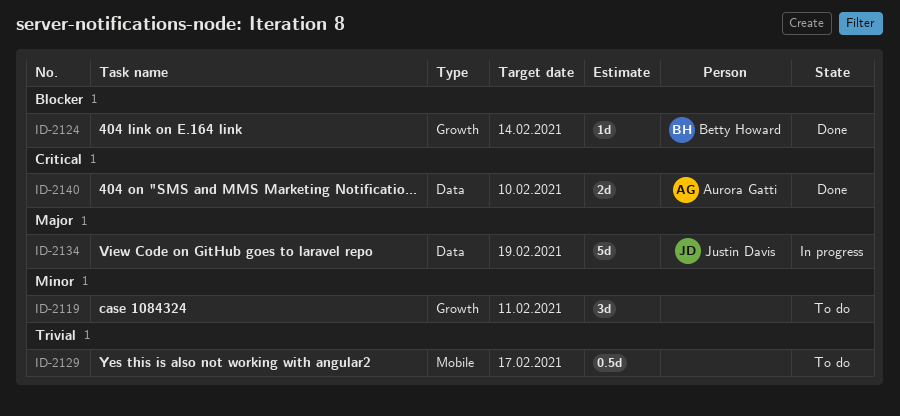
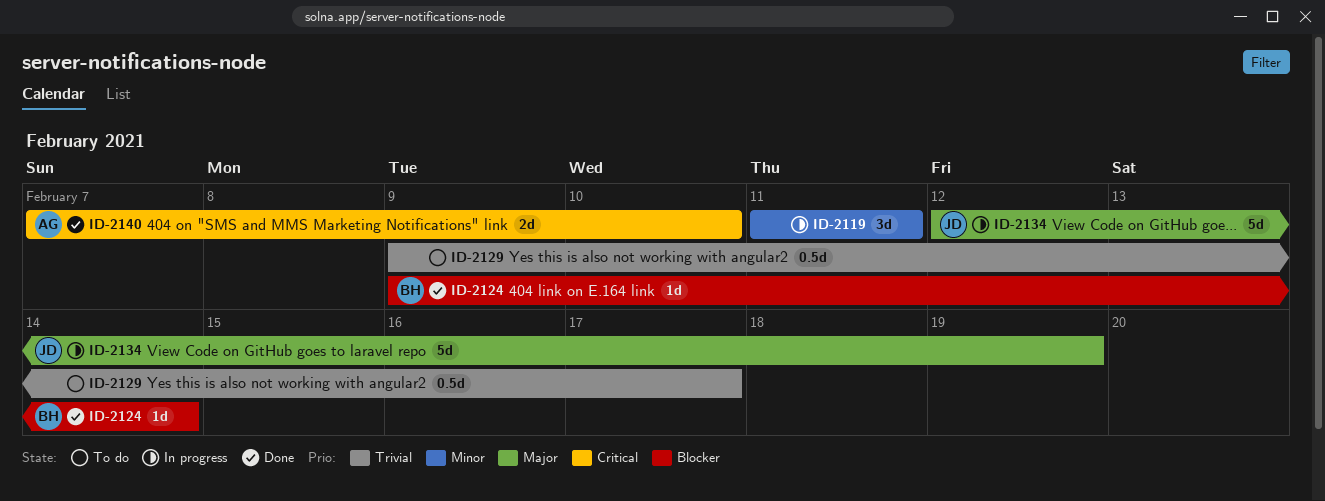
ID-2119, status: To do -> In progress

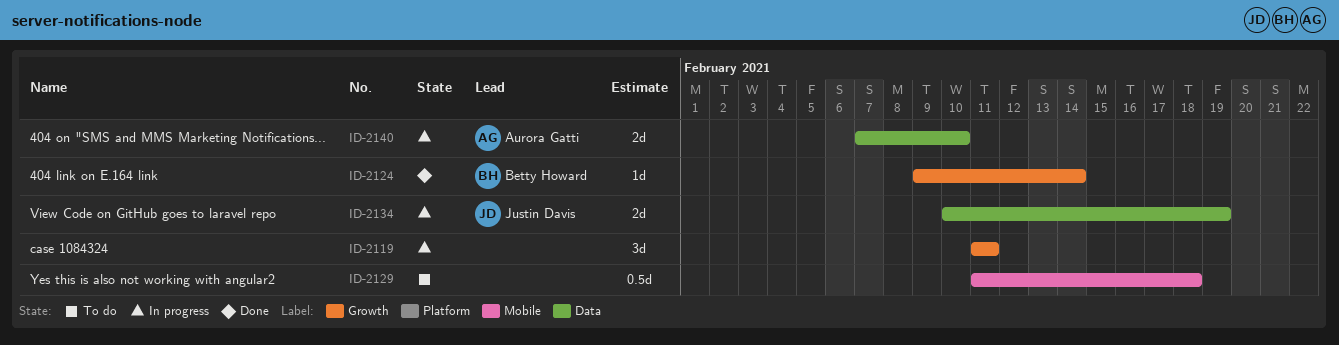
ID-2129, start: Feb 9 -> Feb 11
ID-2129, due: Feb 17 -> Feb 18
ID-2134, estimate: 5d -> 2d
ID-2134, start: Feb 12 -> Feb 10
ID-2140, status: Done -> In progress

